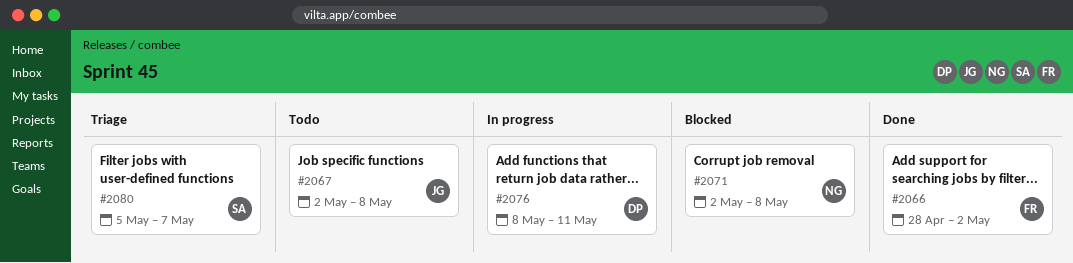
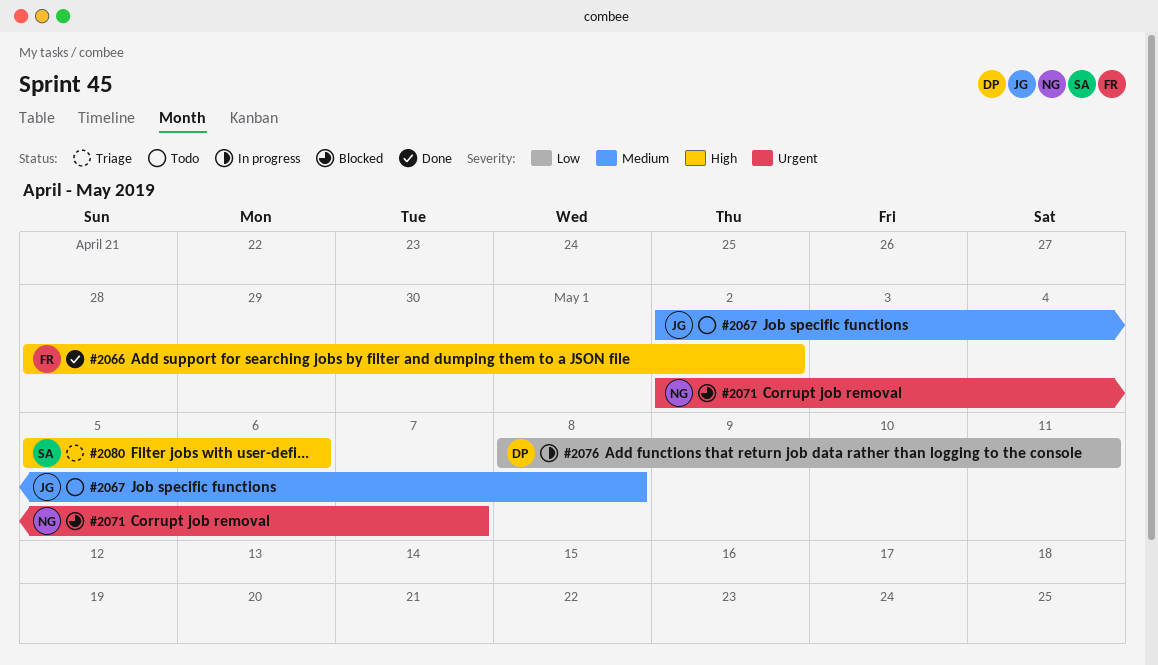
#2071, due: May 8 -> May 7
#2080, due: May 7 -> May 6

